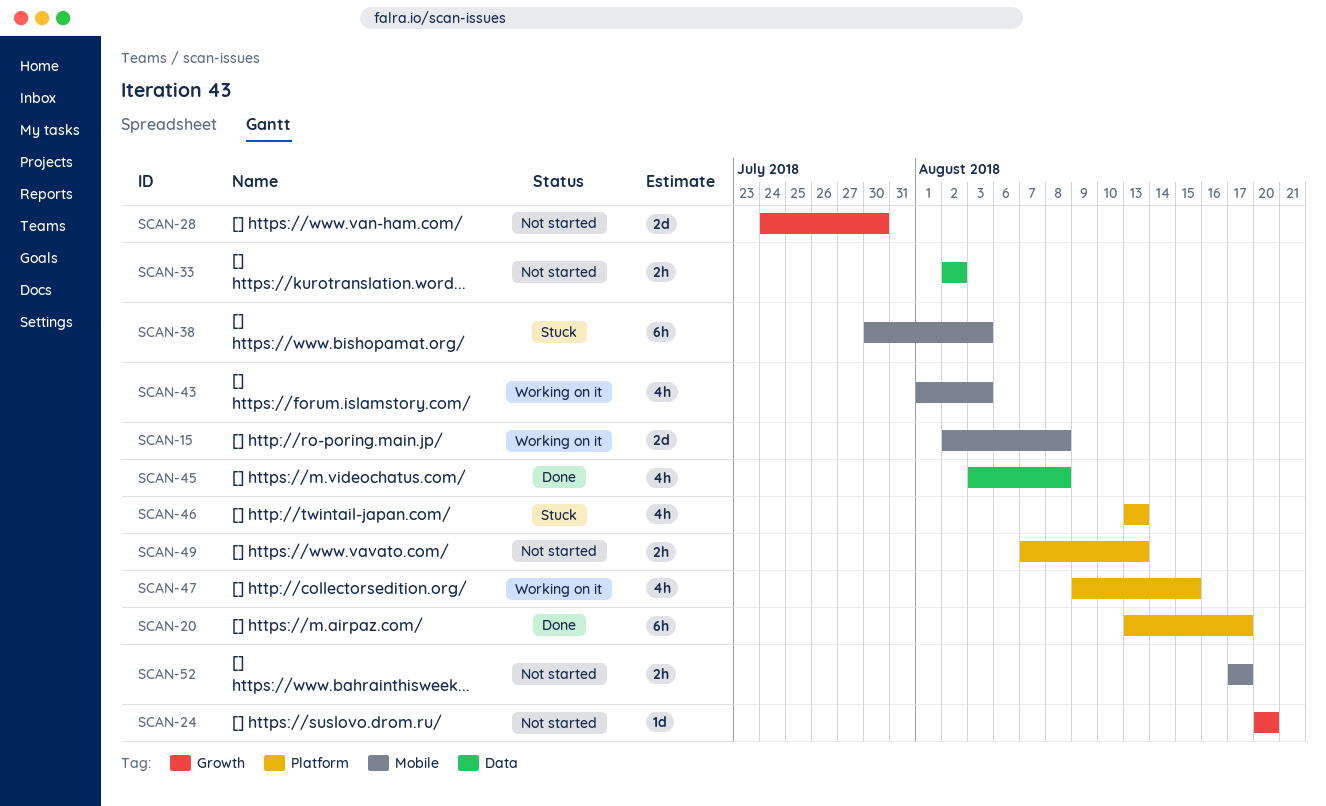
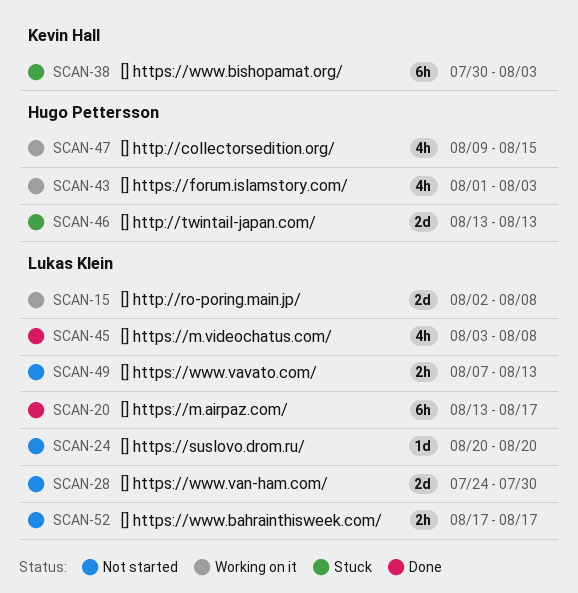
SCAN-33: present -> none
SCAN-46, estimate: 4h -> 2d

